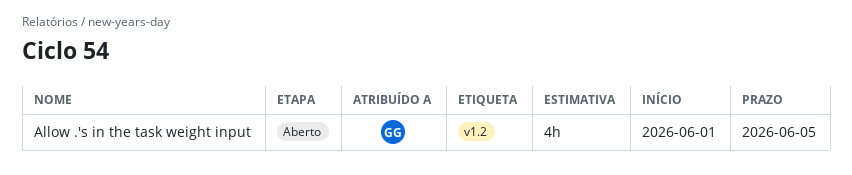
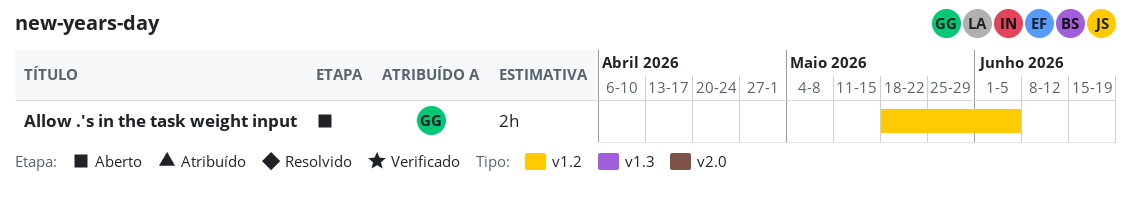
Allow .'s in the task weight input, estimate: 4h -> 2h
Allow .'s in the task weight input, start: Jun 1 -> May 18

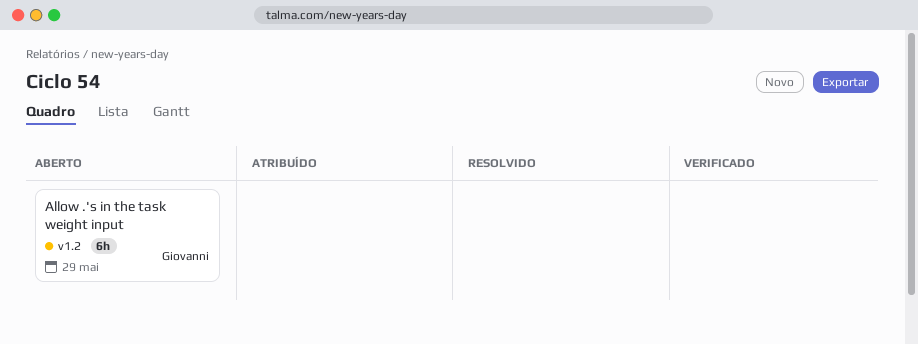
Allow .'s in the task weight input, estimate: 2h -> 6h
Allow .'s in the task weight input, due: Jun 5 -> May 29

